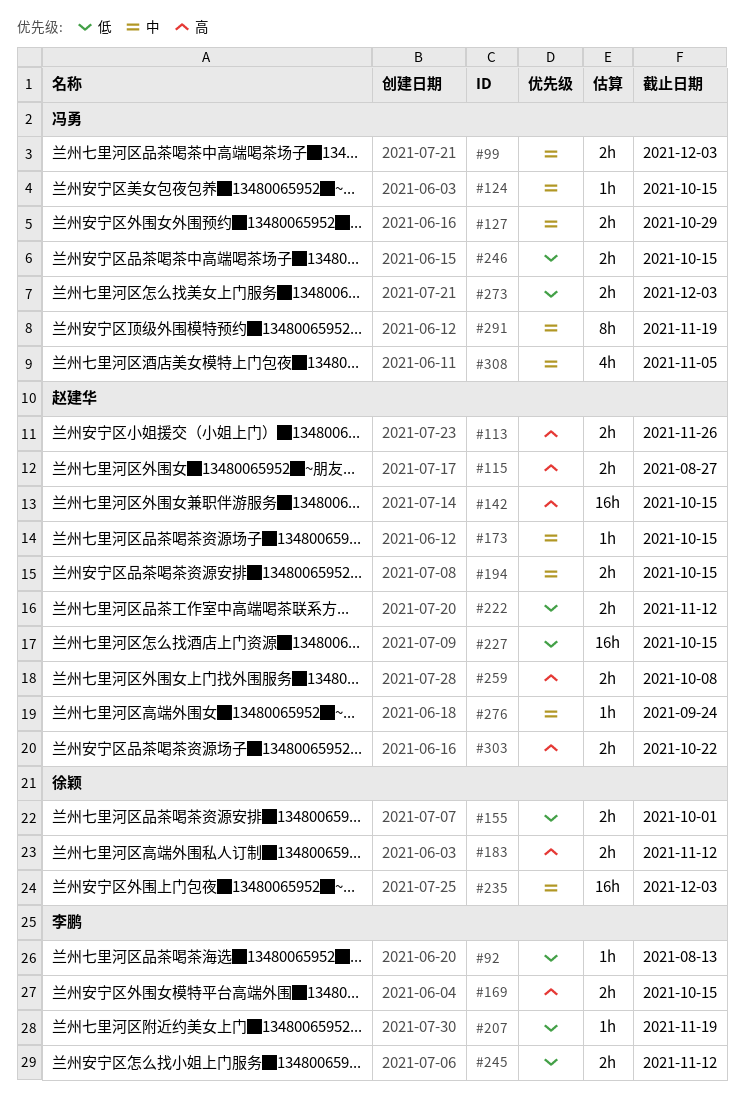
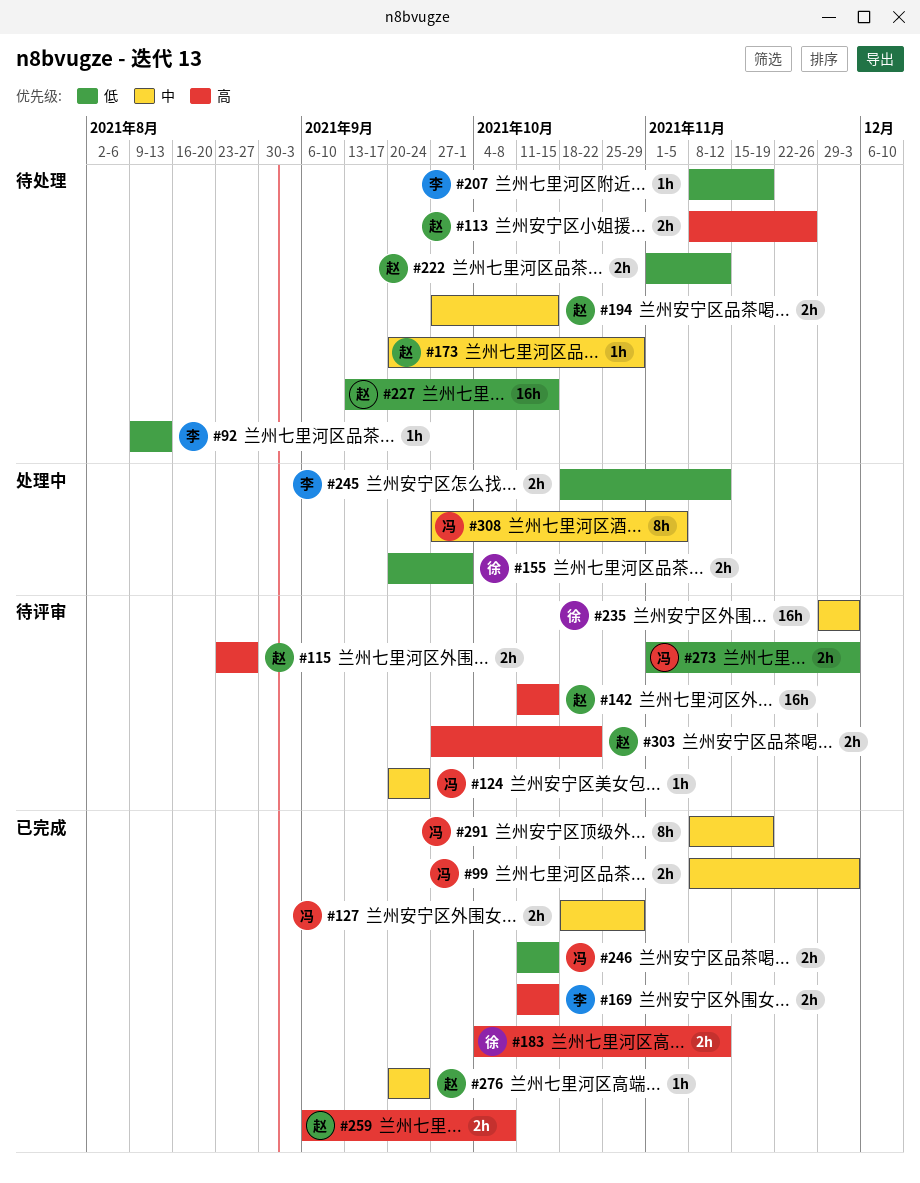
#124, due: Oct 15 -> Sep 24
#173, due: Oct 15 -> Oct 29
#308, estimate: 4h -> 8h

